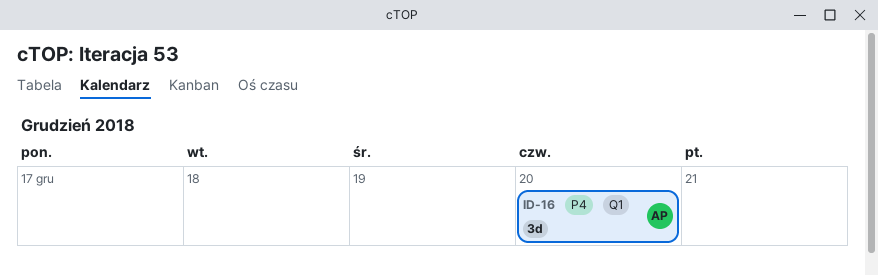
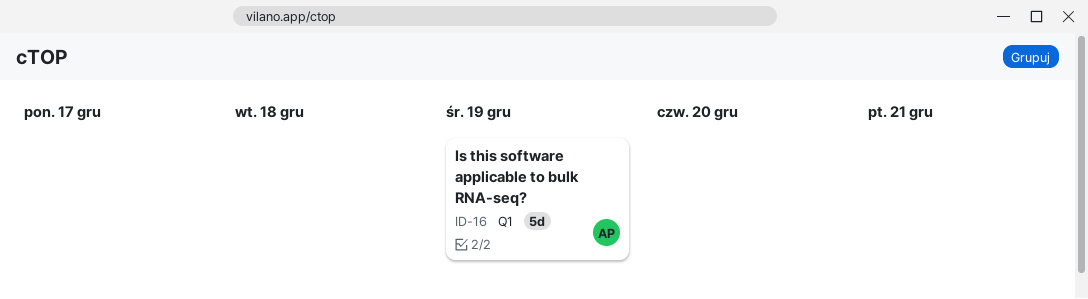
ID-16, estimate: 3d -> 5d
ID-16, due: Dec 20 -> Dec 19

